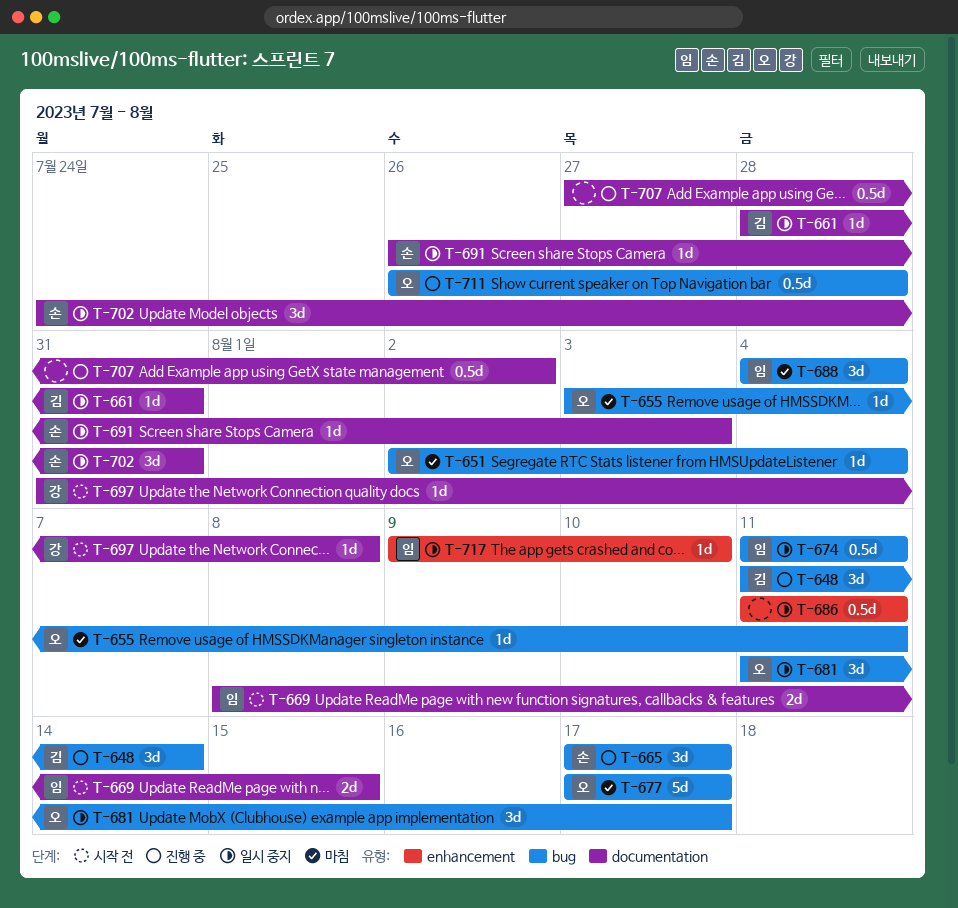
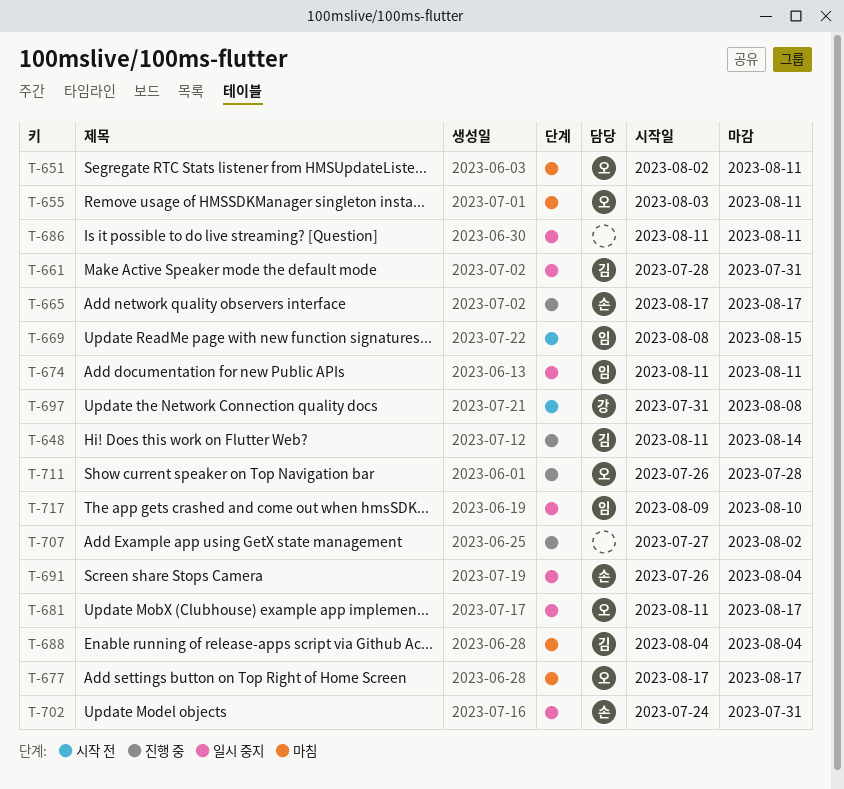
T-651, due: Aug 4 -> Aug 11
T-688, owner: 임 -> 김
T-691, due: Aug 3 -> Aug 4

